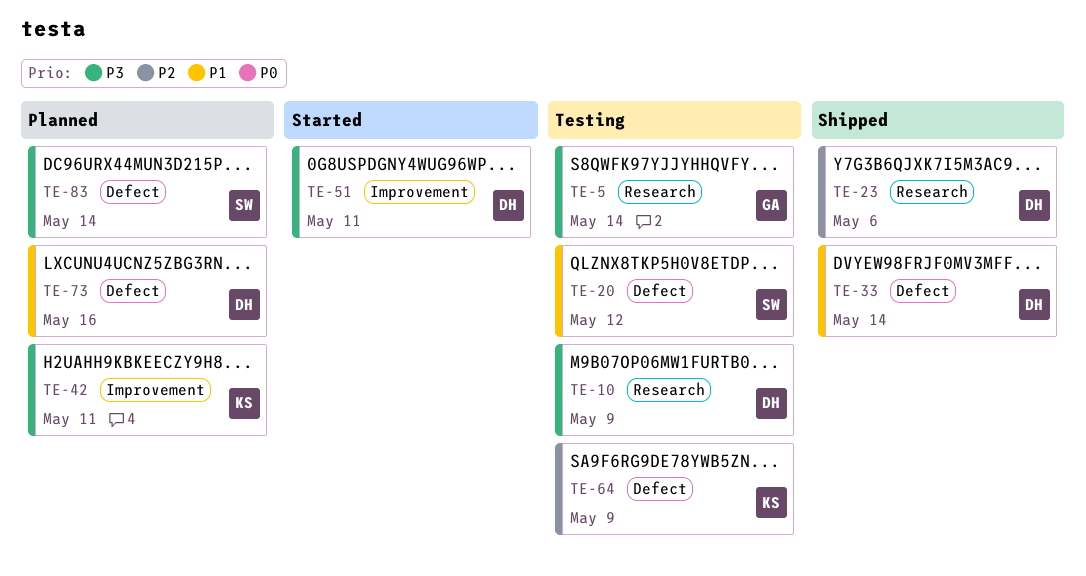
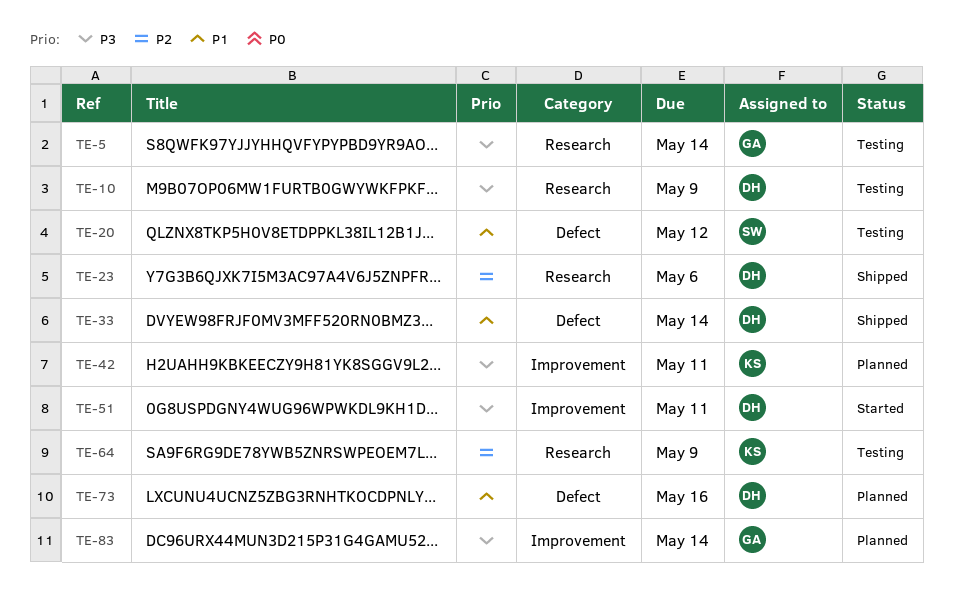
TE-64, label: Defect -> Research
TE-83, owner: SW -> GA
TE-83, label: Defect -> Improvement

